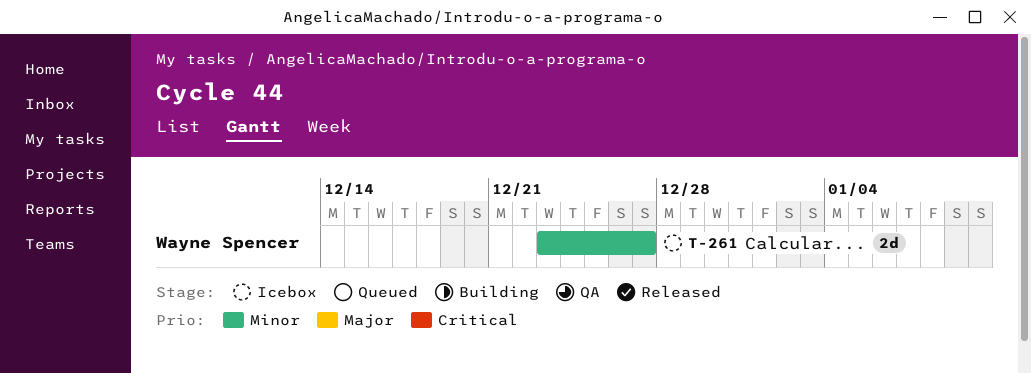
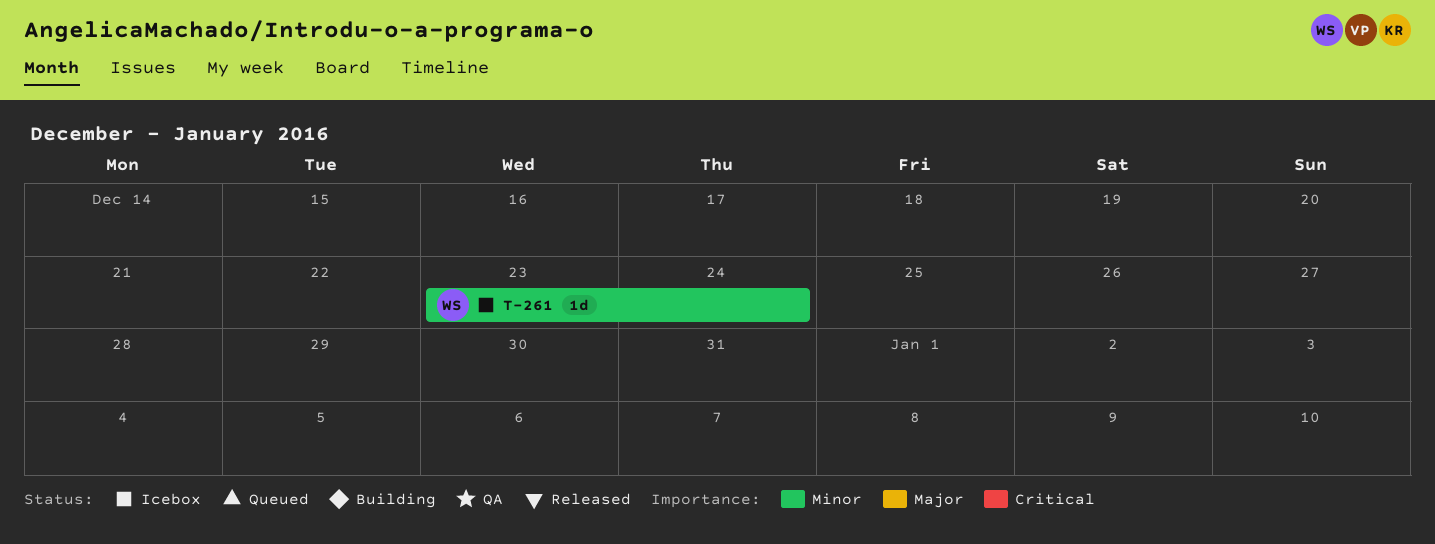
T-261, estimate: 2d -> 1d
T-261, due: Dec 27 -> Dec 24

